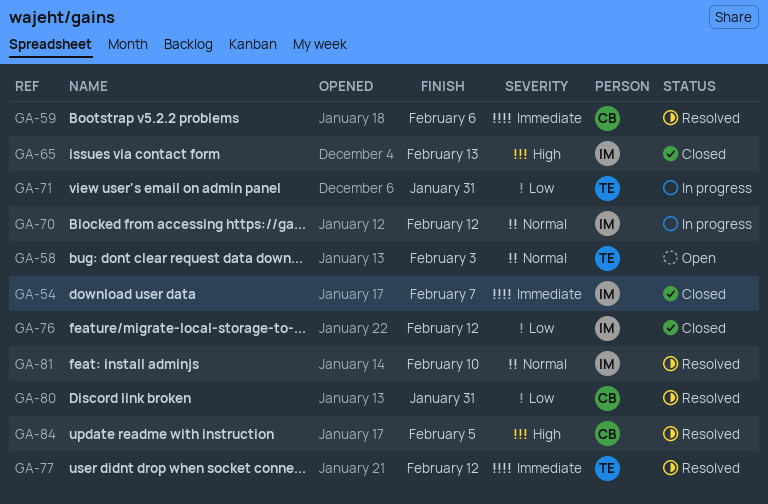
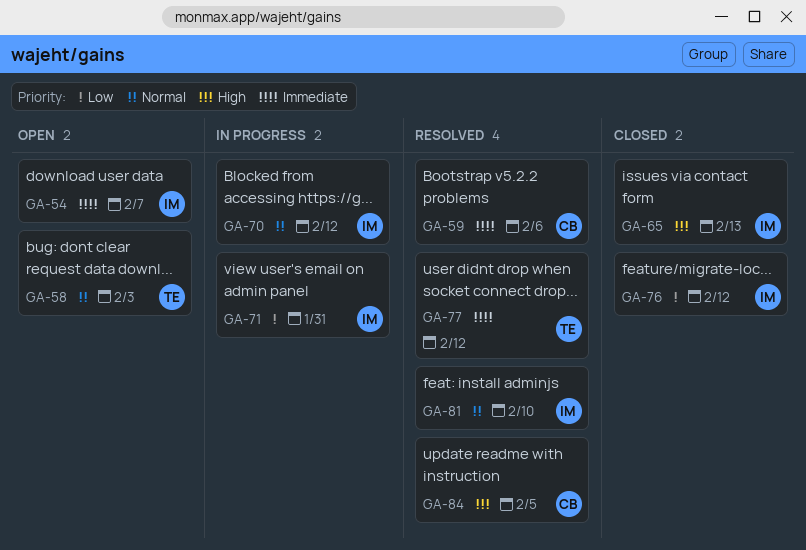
GA-54, status: Closed -> Open
GA-71, owner: TE -> IM
GA-80: present -> none

